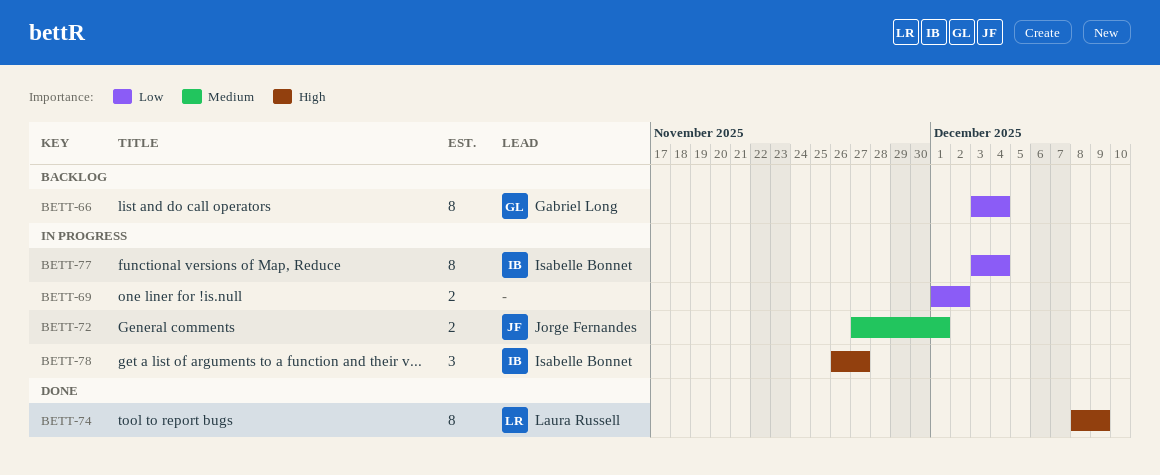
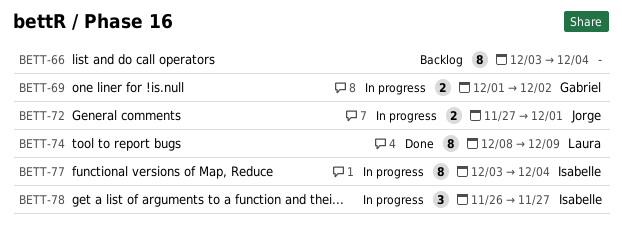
BETT-66, owner: Gabriel Long -> none
BETT-69, owner: none -> Gabriel Long

